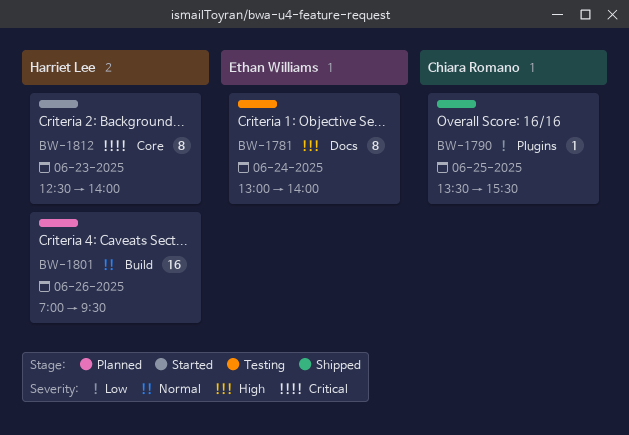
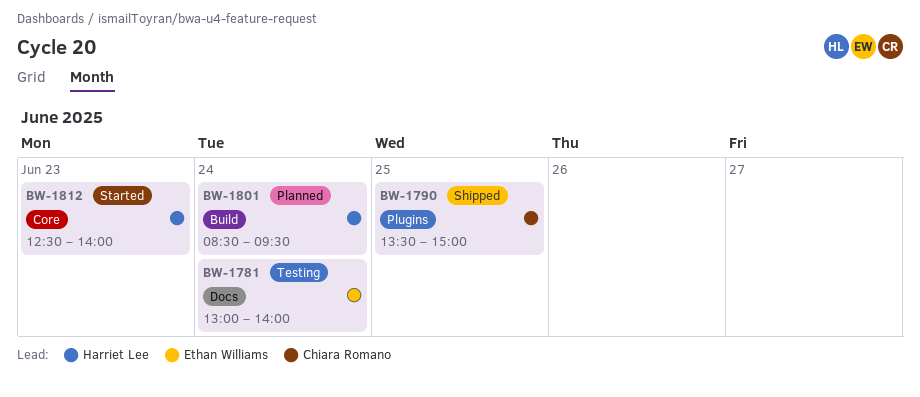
BW-1790, ends: 15:30 -> 15:00
BW-1801, day: Jun 26 -> Jun 24
BW-1801, begins: 07:00 -> 08:30

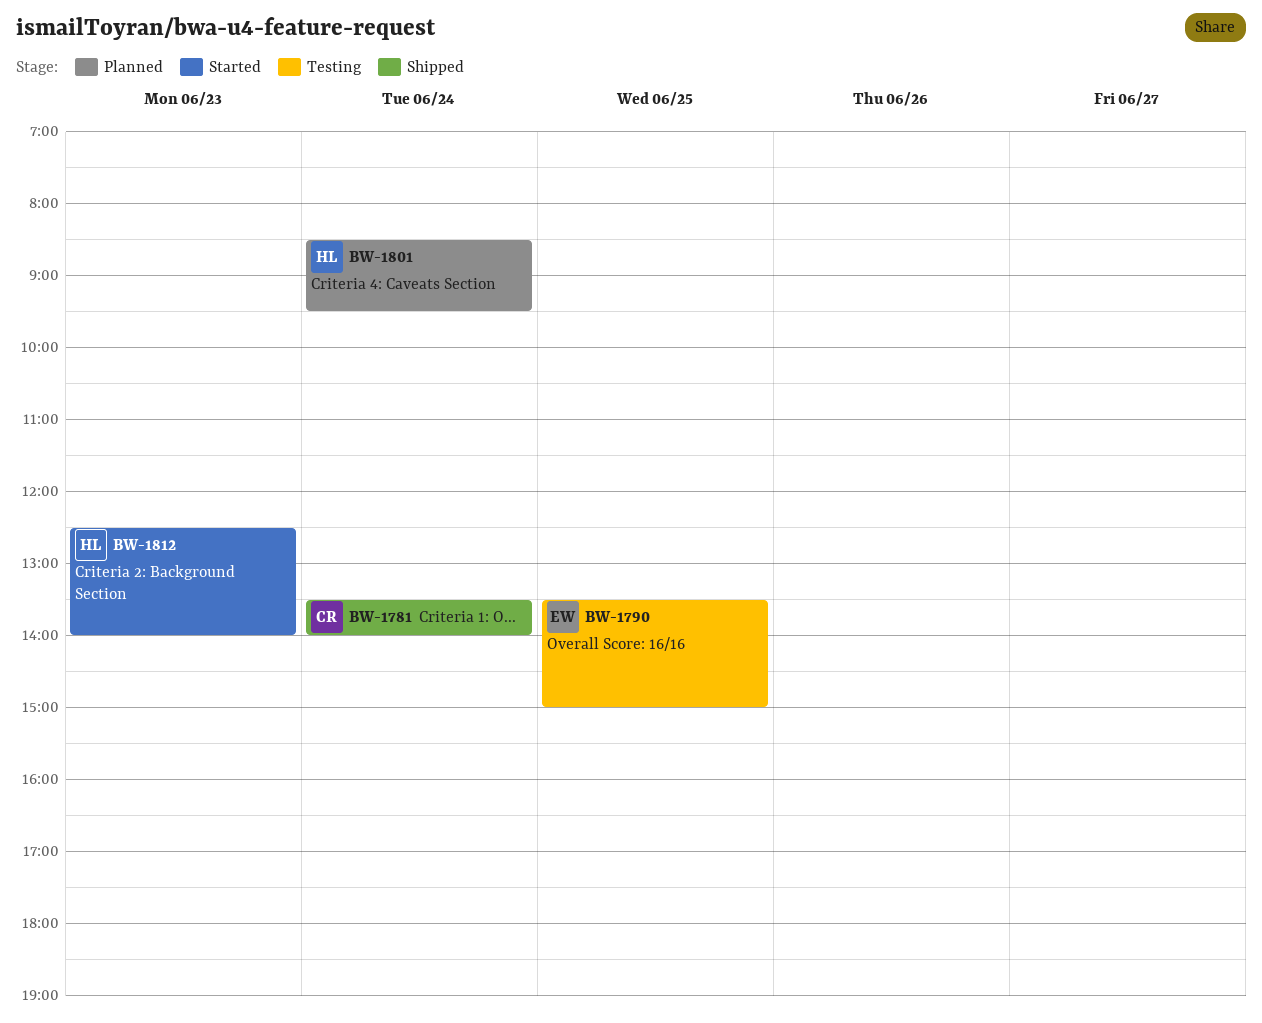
BW-1781, status: Testing -> Shipped
BW-1781, owner: Ethan Williams -> Chiara Romano
BW-1781, begins: 13:00 -> 13:30
BW-1790, status: Shipped -> Testing
BW-1790, owner: Chiara Romano -> Ethan Williams

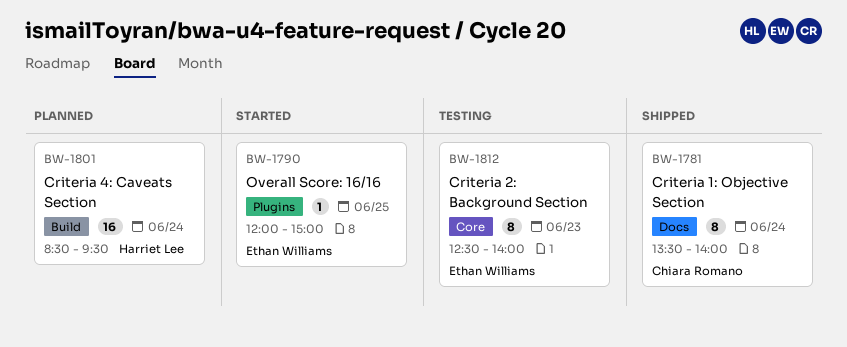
BW-1790, status: Testing -> Started
BW-1790, begins: 13:30 -> 12:00
BW-1812, status: Started -> Testing
BW-1812, owner: Harriet Lee -> Ethan Williams

